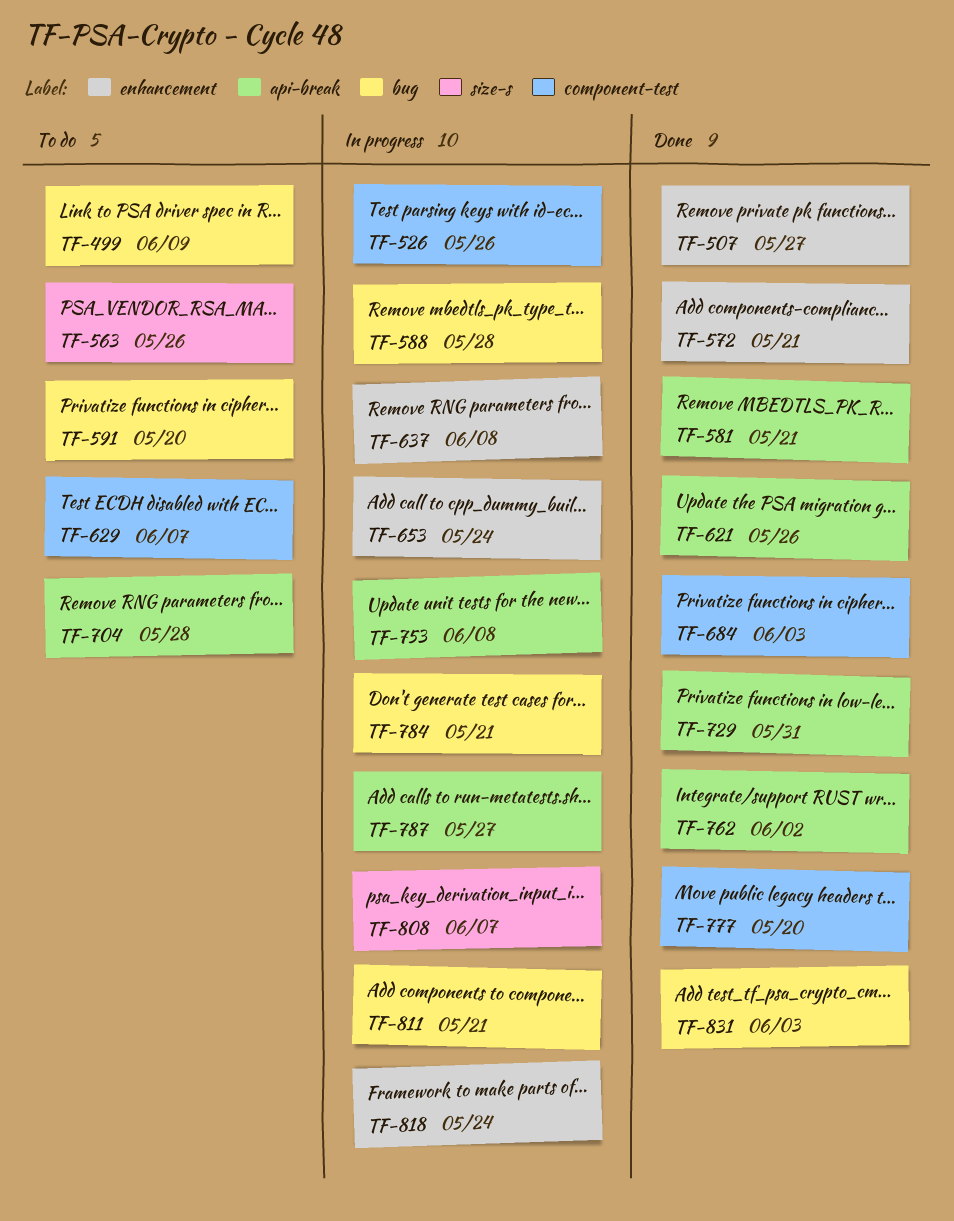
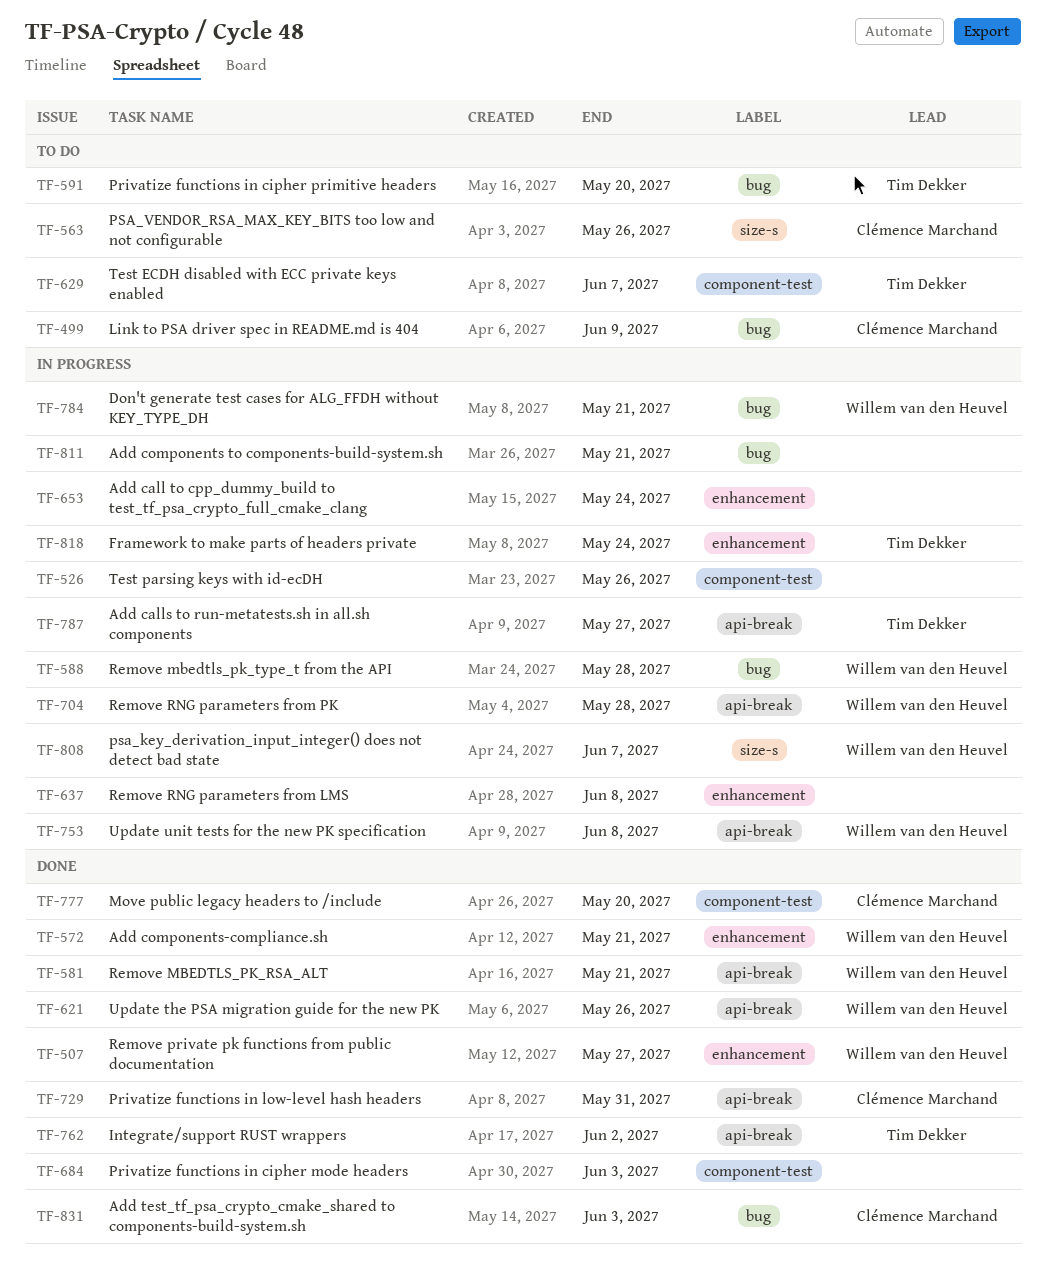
TF-704, status: To do -> In progress

